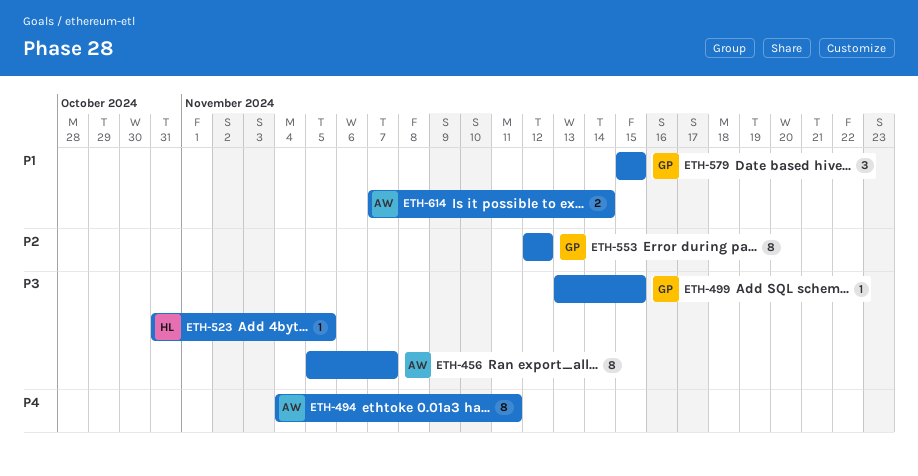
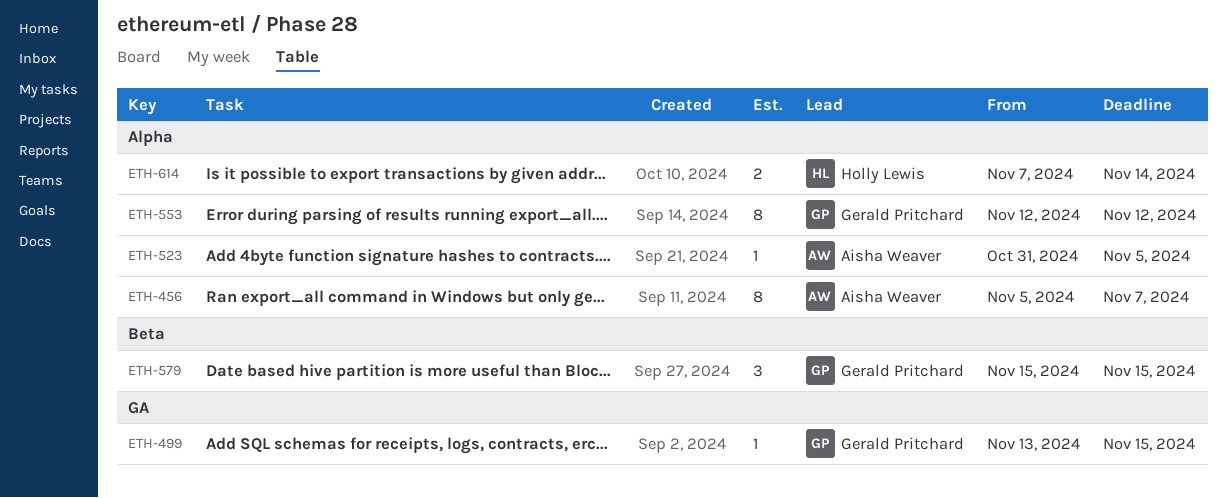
ETH-494: present -> none
ETH-523, owner: Holly Lewis -> Aisha Weaver
ETH-614, owner: Aisha Weaver -> Holly Lewis

